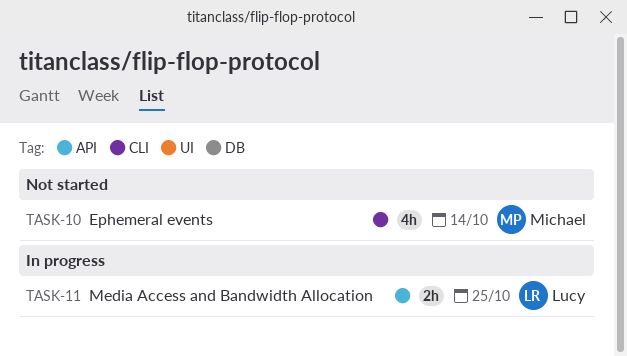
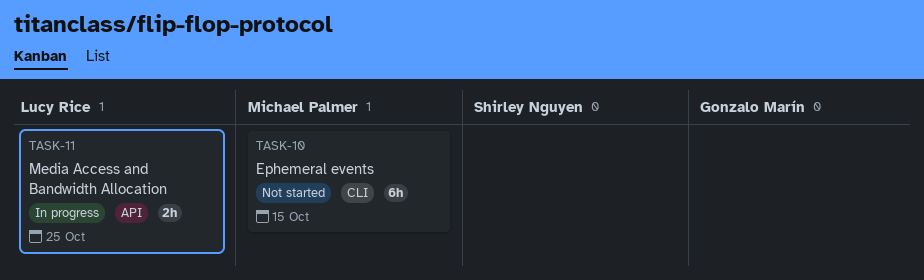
TASK-10, estimate: 4h -> 6h
TASK-10, due: Oct 14 -> Oct 15

